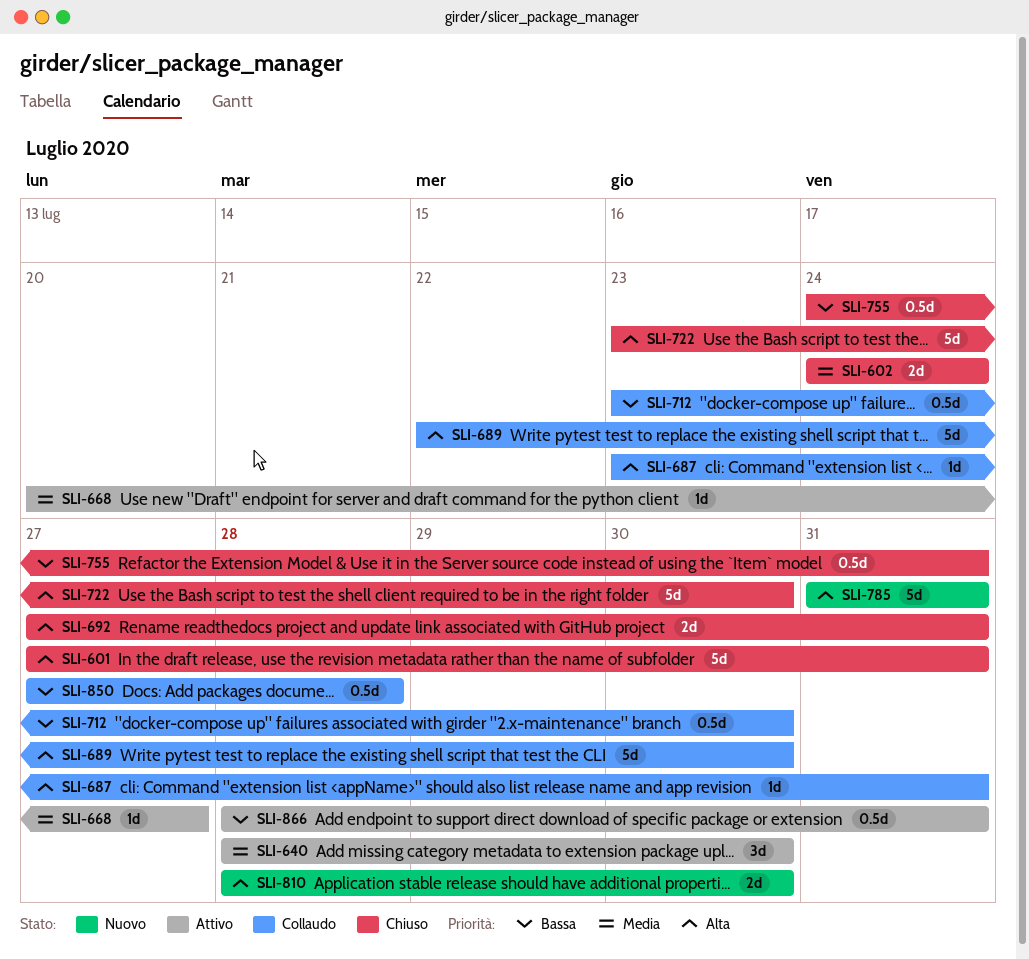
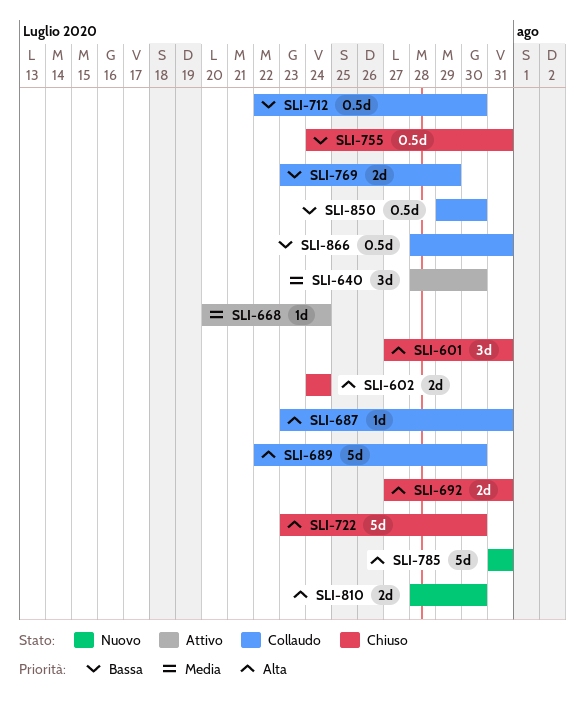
SLI-601, estimate: 5d -> 3d
SLI-602, priority: Media -> Alta
SLI-668, due: Jul 27 -> Jul 24
SLI-712, start: Jul 23 -> Jul 22
SLI-769: none -> present
SLI-850, start: Jul 27 -> Jul 29
SLI-850, due: Jul 28 -> Jul 30
SLI-866, status: Attivo -> Collaudo

